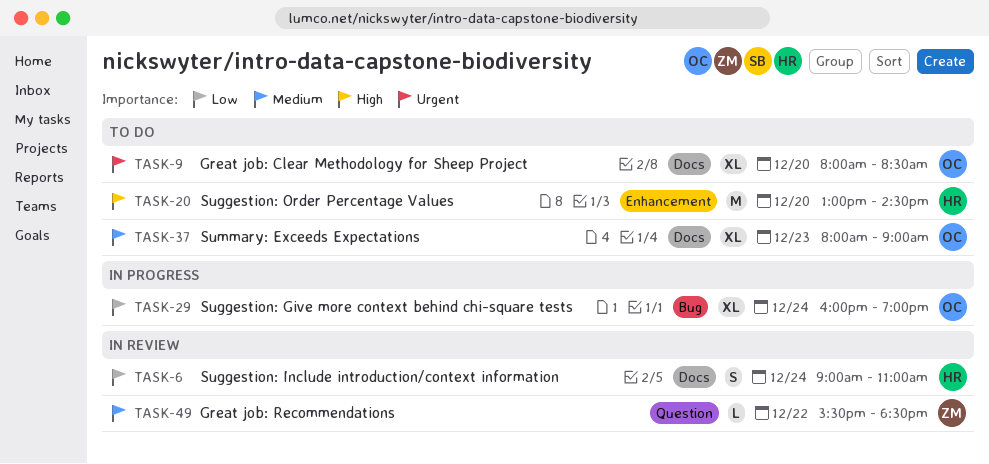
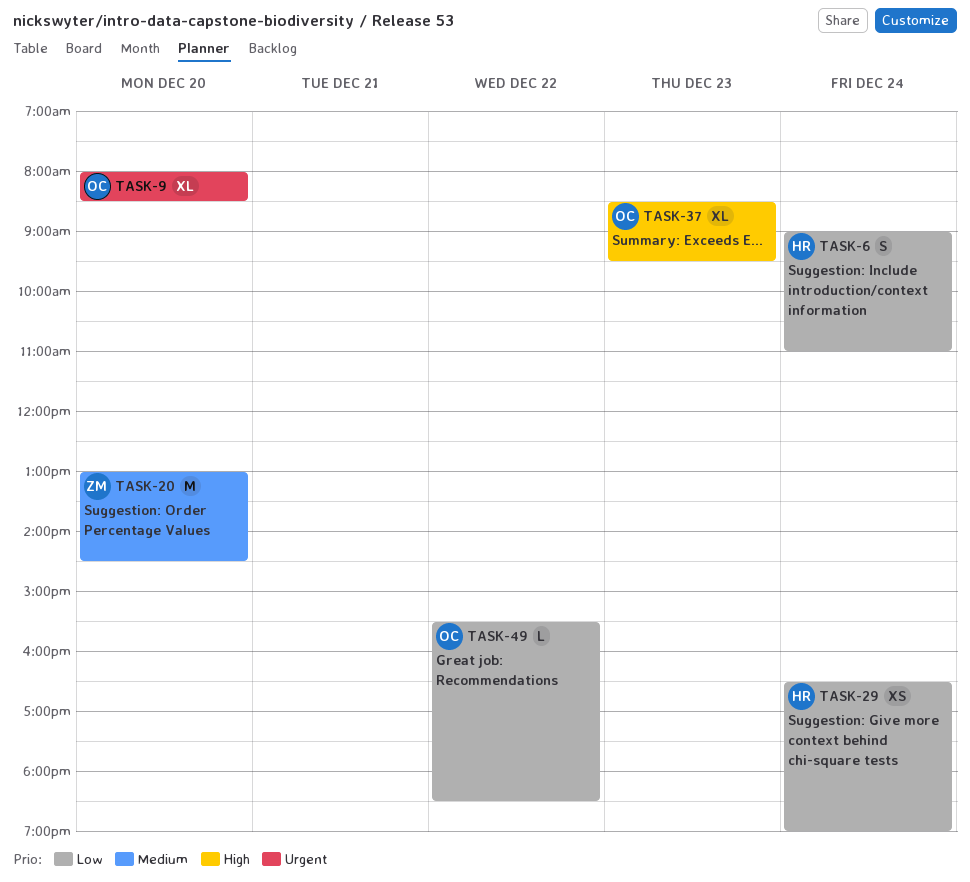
TASK-20, owner: HR -> ZM
TASK-20, priority: High -> Medium
TASK-29, owner: OC -> HR
TASK-29, estimate: XL -> XS
TASK-29, begins: 16:00 -> 16:30
TASK-37, priority: Medium -> High
TASK-37, begins: 08:00 -> 08:30
TASK-37, ends: 09:00 -> 09:30
TASK-49, owner: ZM -> OC
TASK-49, priority: Medium -> Low

